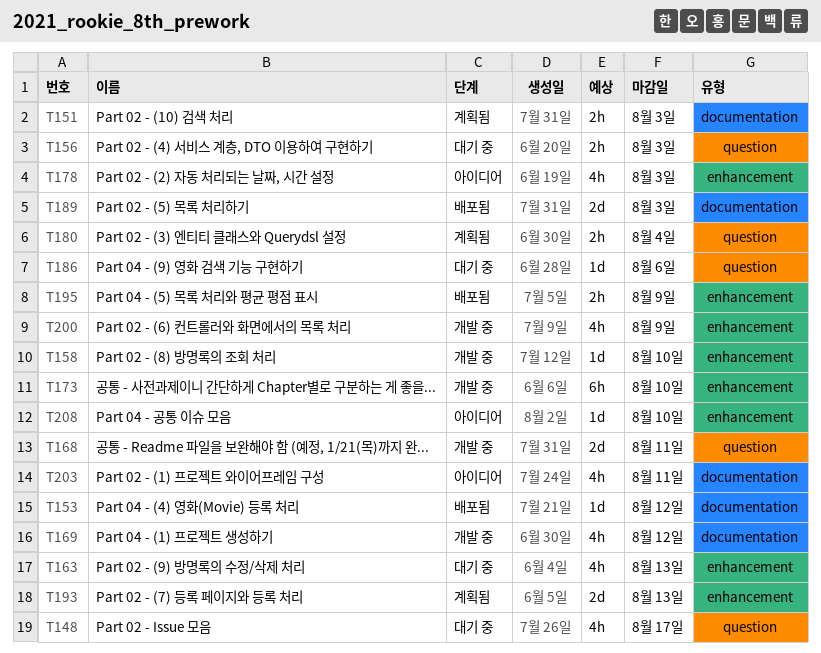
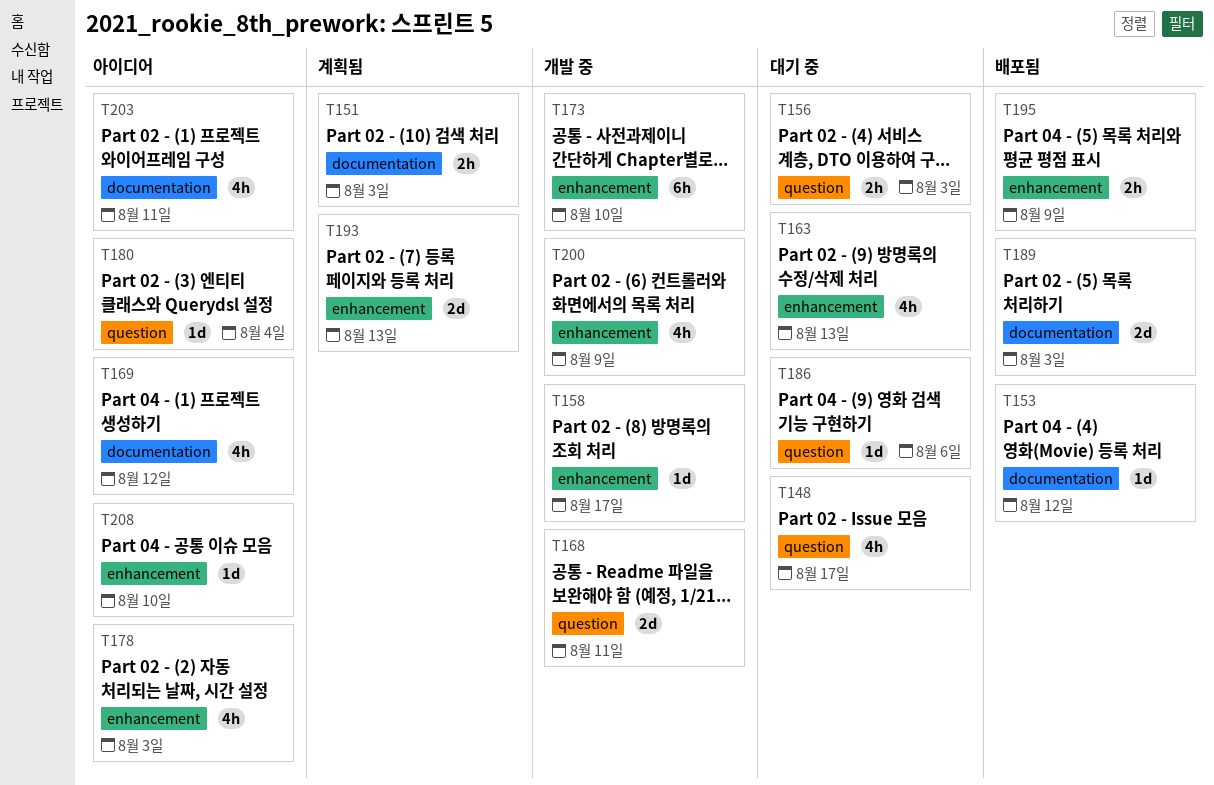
T158, due: Aug 10 -> Aug 17
T169, status: 개발 중 -> 아이디어
T180, status: 계획됨 -> 아이디어
T180, estimate: 2h -> 1d

